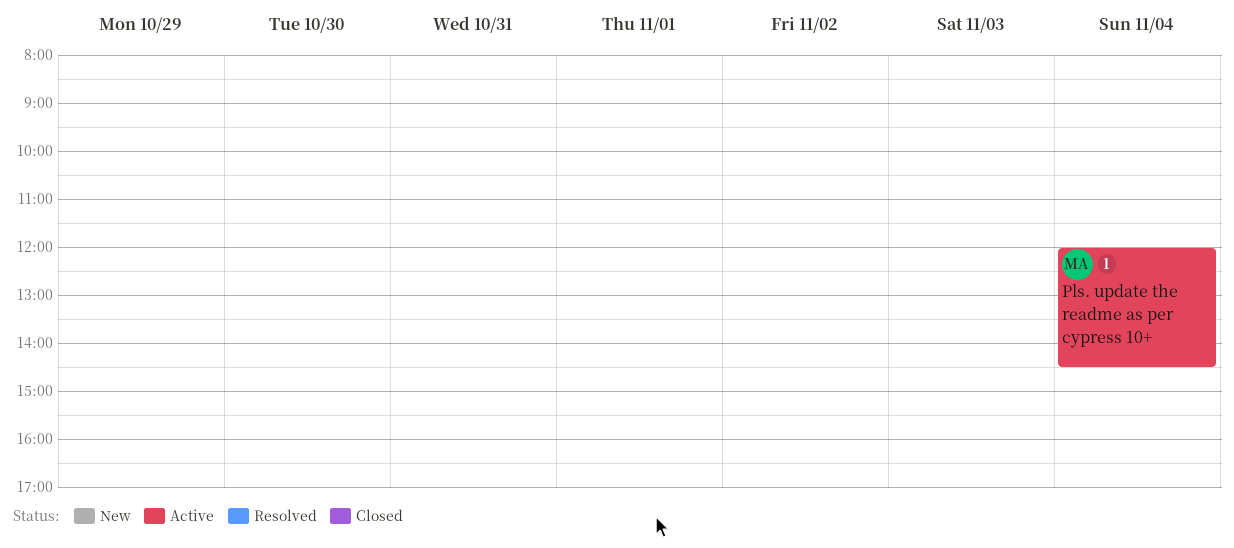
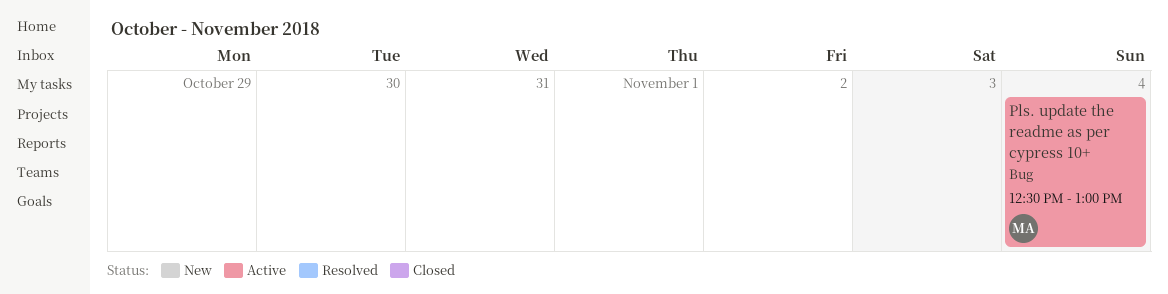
Pls. update the readme as per cypress 10+, begins: 12:00 -> 12:30
Pls. update the readme as per cypress 10+, ends: 14:30 -> 13:00

